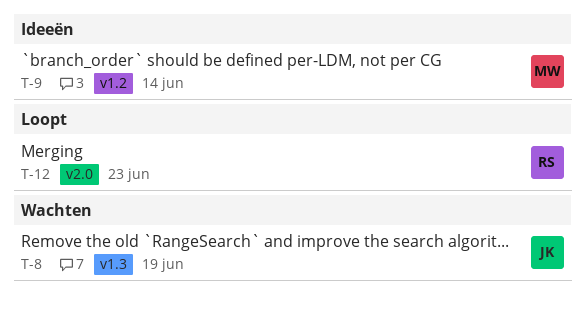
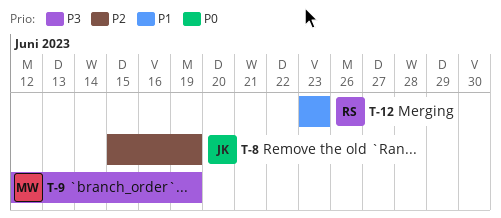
T-9, due: Jun 14 -> Jun 19

